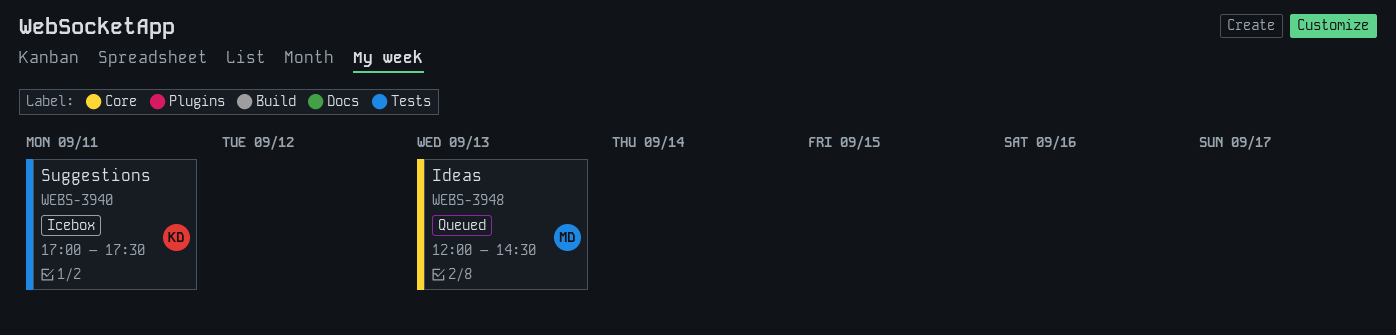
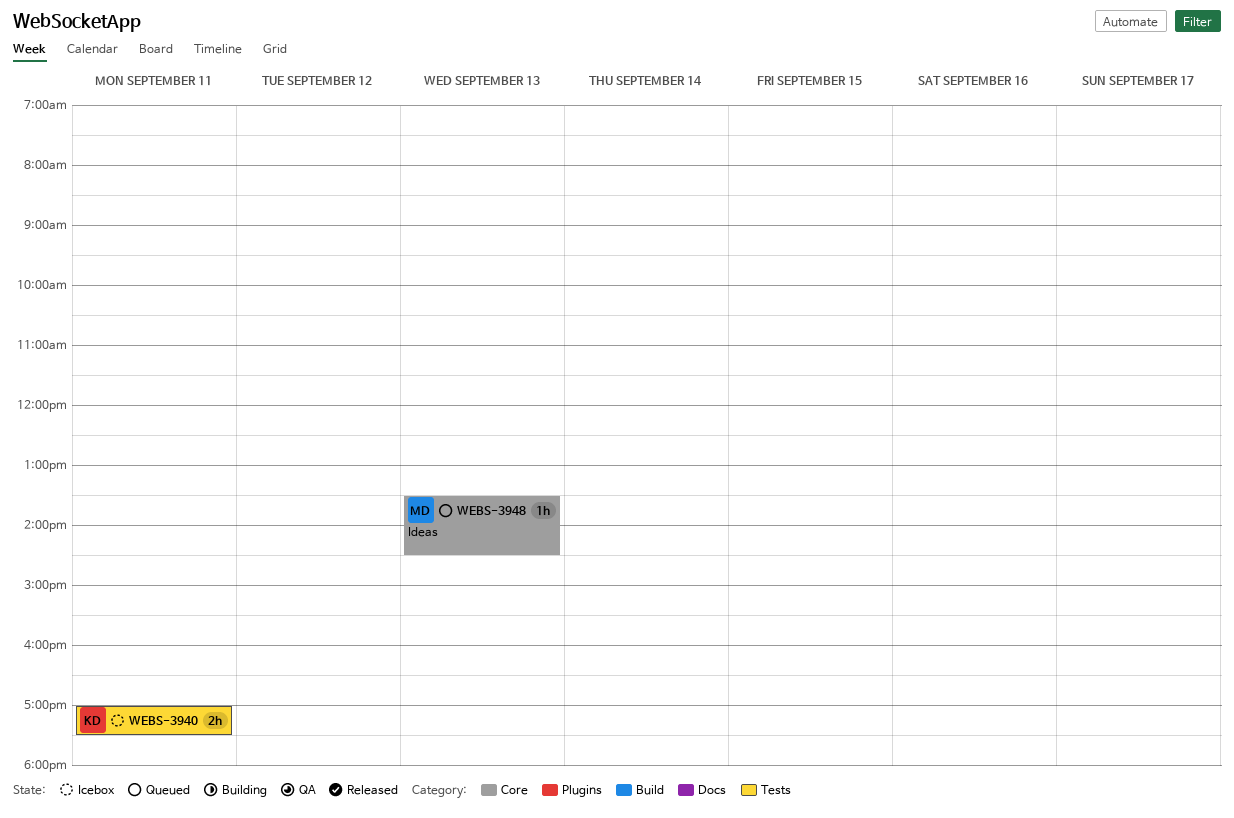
WEBS-3948, begins: 12:00 -> 13:30

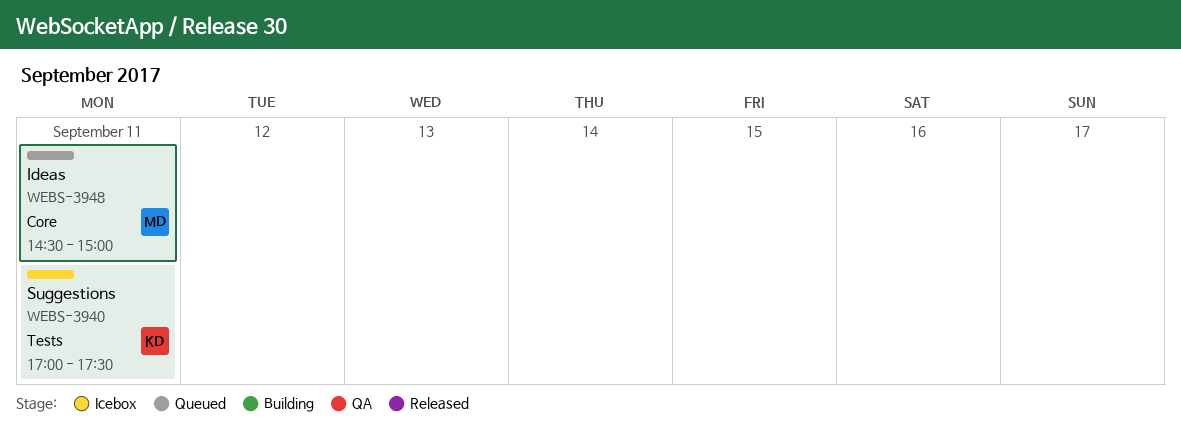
WEBS-3948, day: Sep 13 -> Sep 11
WEBS-3948, begins: 13:30 -> 14:30
WEBS-3948, ends: 14:30 -> 15:00

